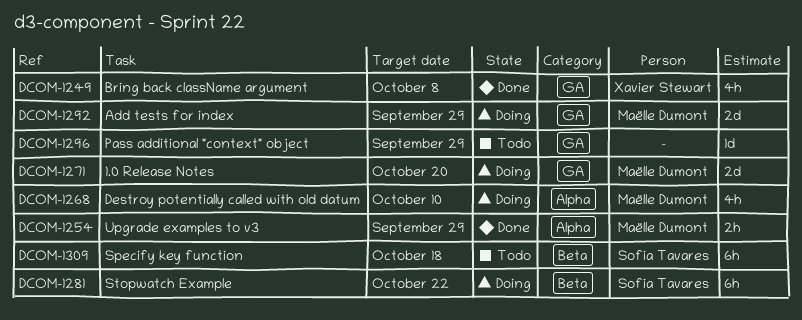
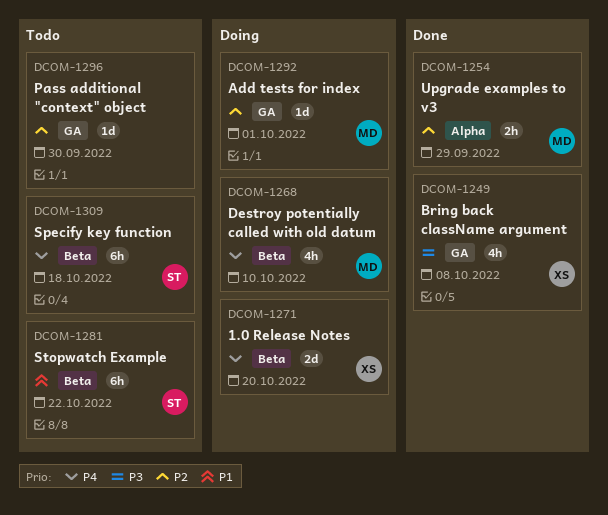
DCOM-1268, label: Alpha -> Beta
DCOM-1271, owner: Maëlle Dumont -> Xavier Stewart
DCOM-1271, label: GA -> Beta
DCOM-1281, status: Doing -> Todo
DCOM-1292, estimate: 2d -> 1d
DCOM-1292, due: Sep 29 -> Oct 1
DCOM-1296, due: Sep 29 -> Sep 30

